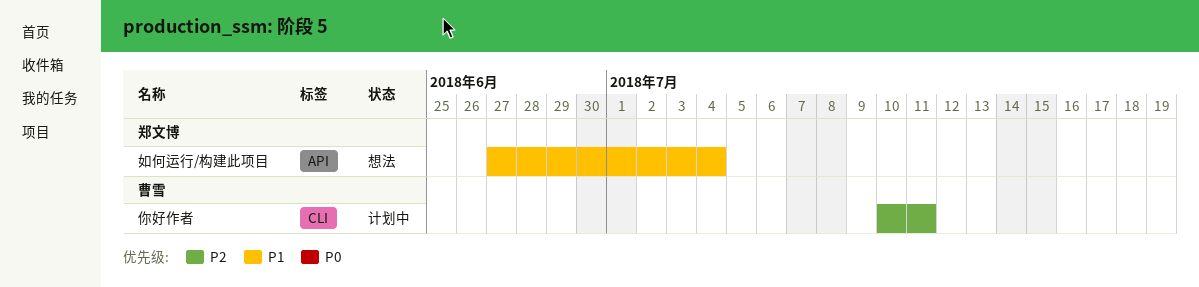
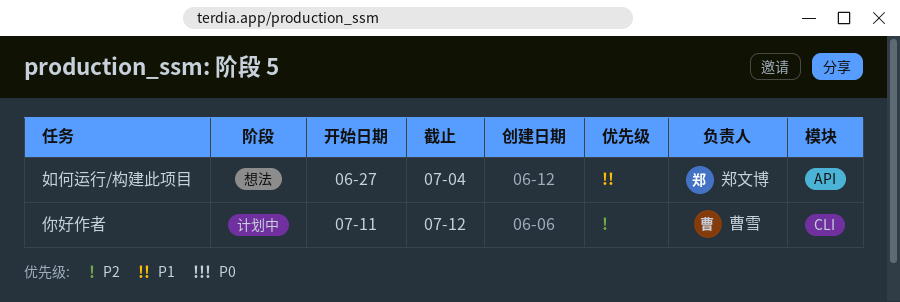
你好作者, start: Jul 10 -> Jul 11
你好作者, due: Jul 11 -> Jul 12

